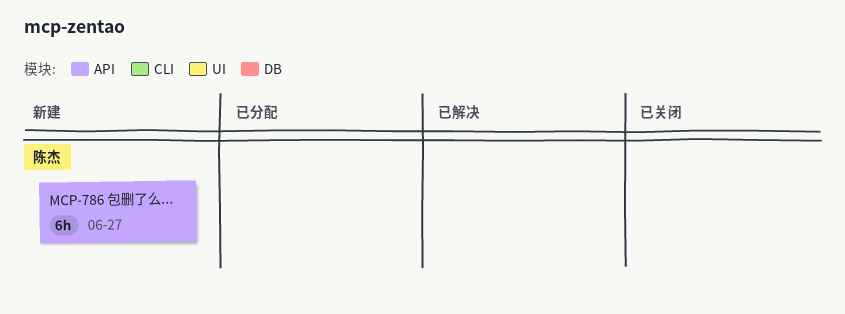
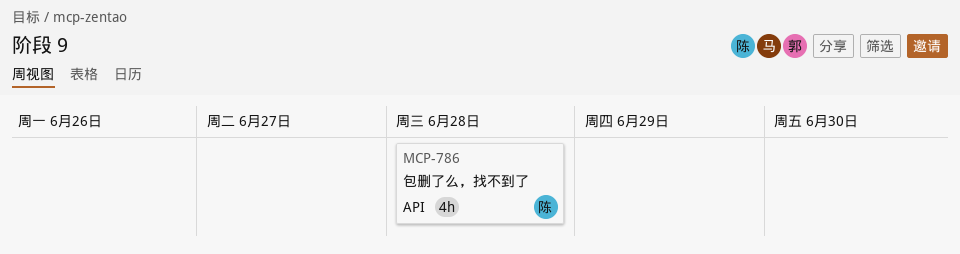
MCP-786, estimate: 6h -> 4h
MCP-786, due: Jun 27 -> Jun 28

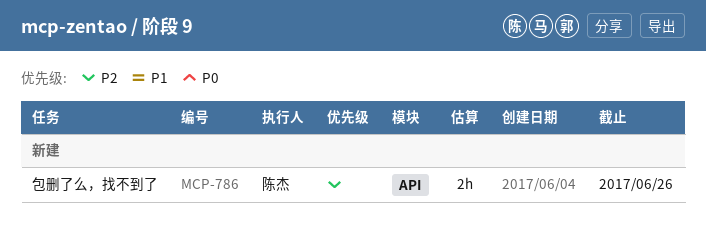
MCP-786, estimate: 4h -> 2h
MCP-786, due: Jun 28 -> Jun 26

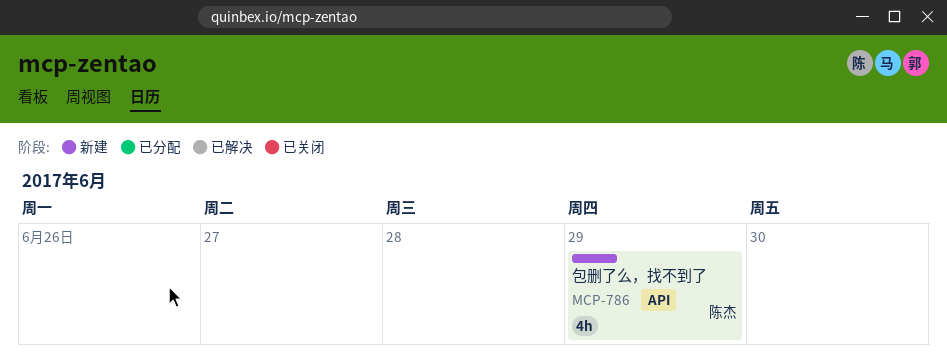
MCP-786, estimate: 2h -> 4h
MCP-786, due: Jun 26 -> Jun 29

